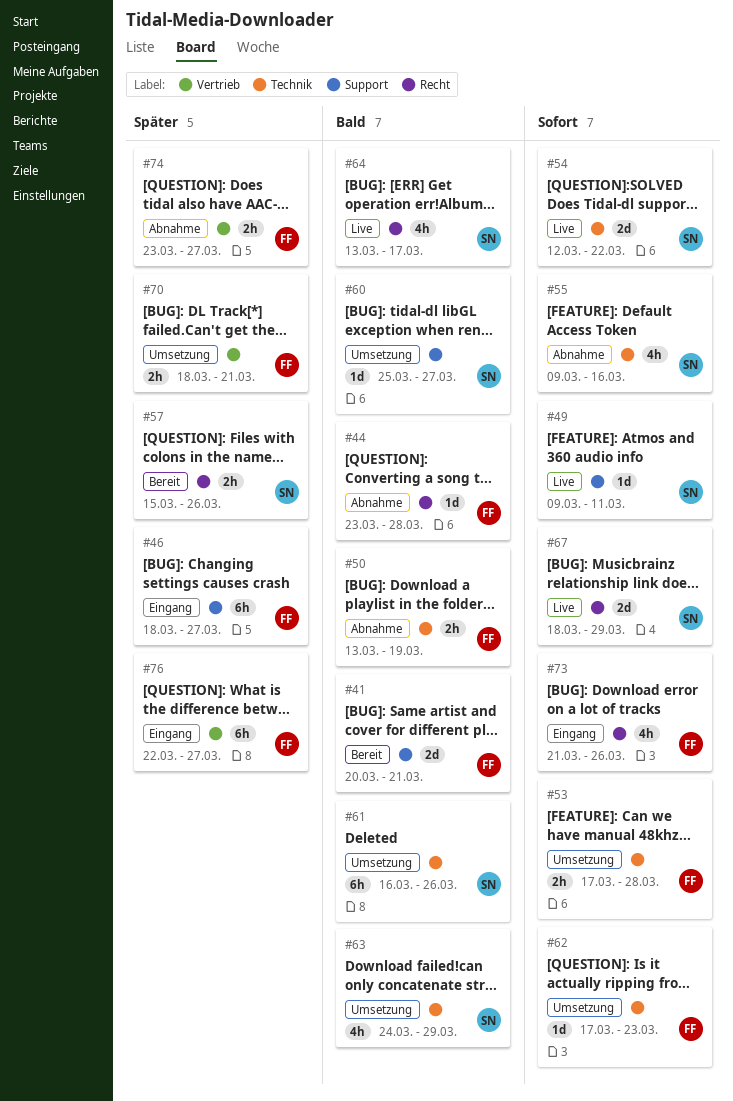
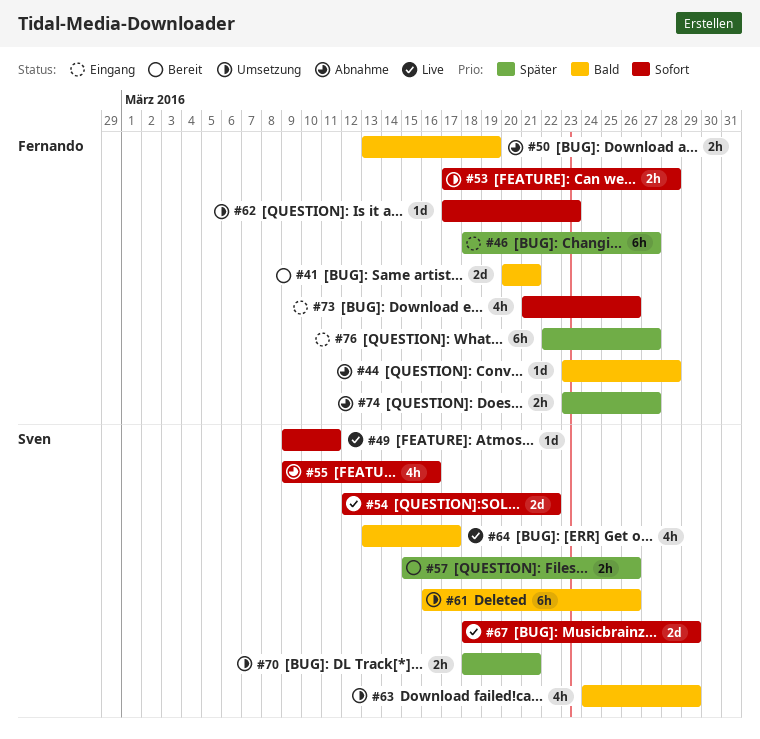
#60: present -> none
#70, owner: Fernando -> Sven

